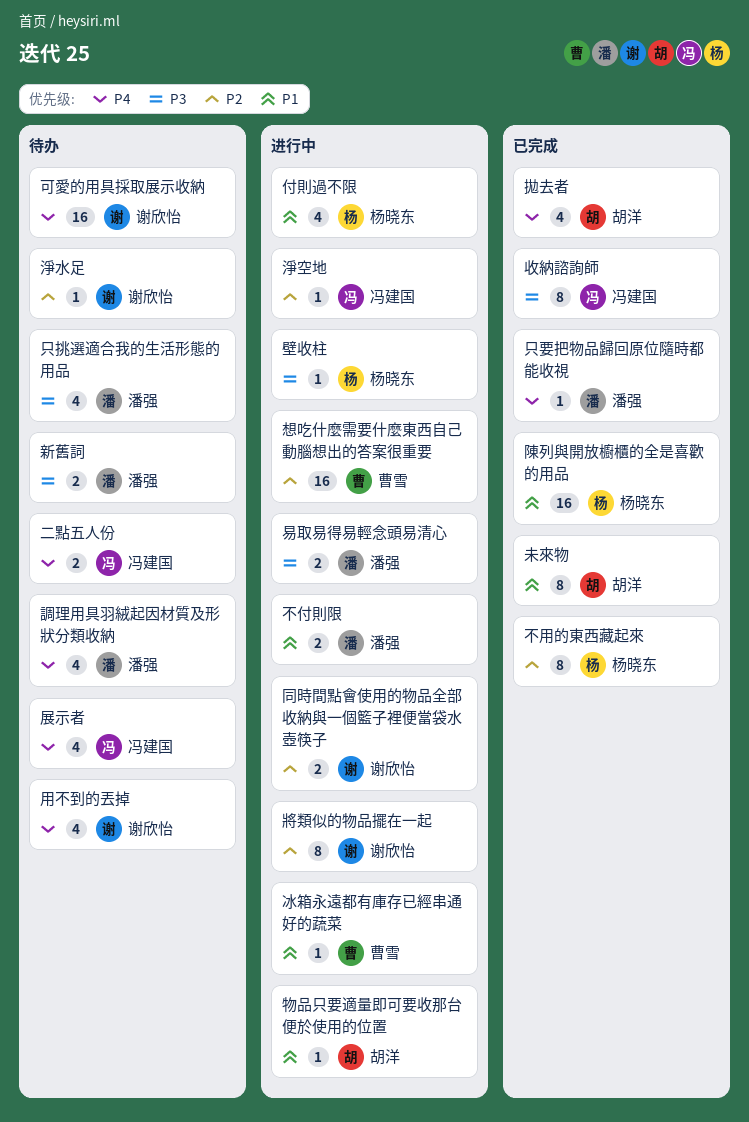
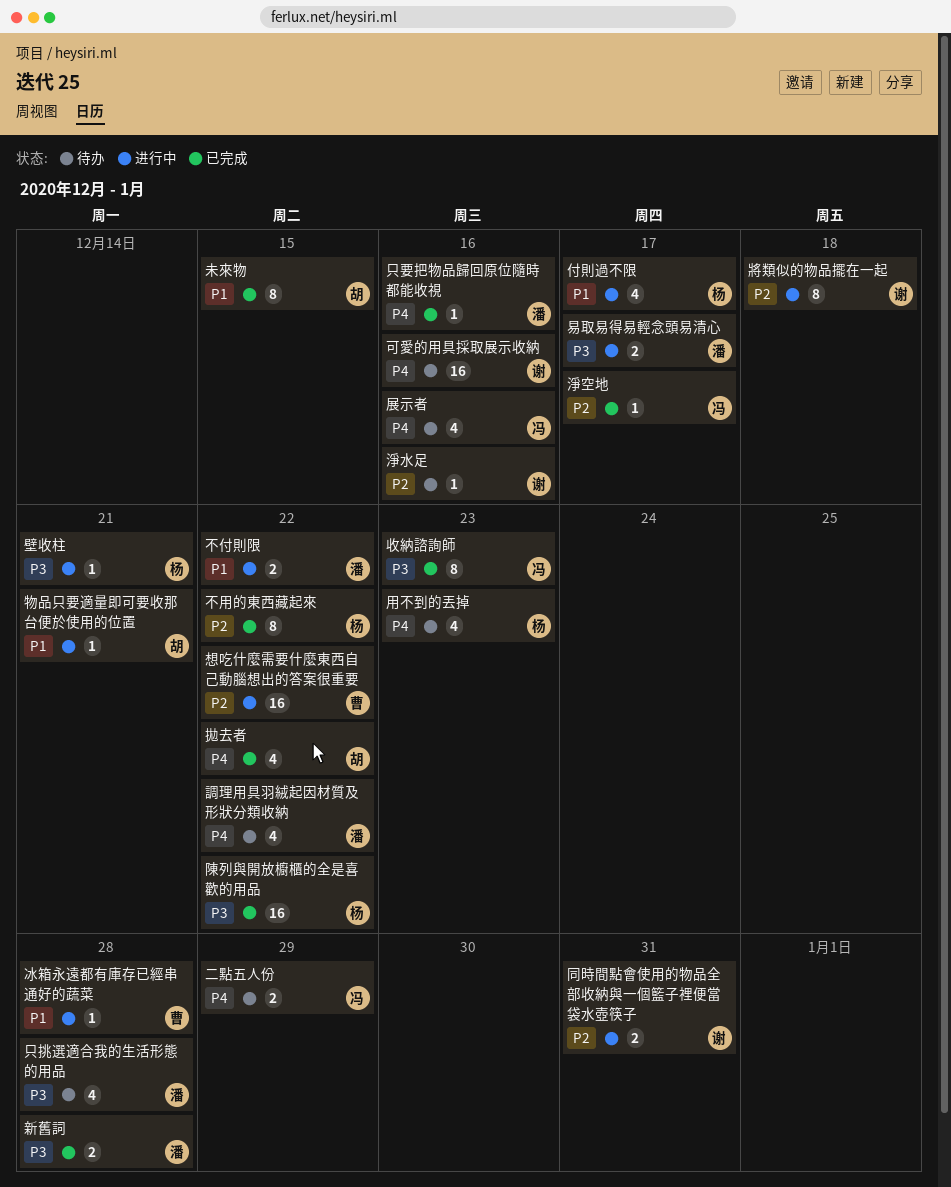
新舊詞, status: 待办 -> 已完成
淨空地, status: 进行中 -> 已完成
用不到的丟掉, owner: 谢欣怡 -> 杨晓东
陳列與開放櫥櫃的全是喜歡的用品, priority: P1 -> P3

